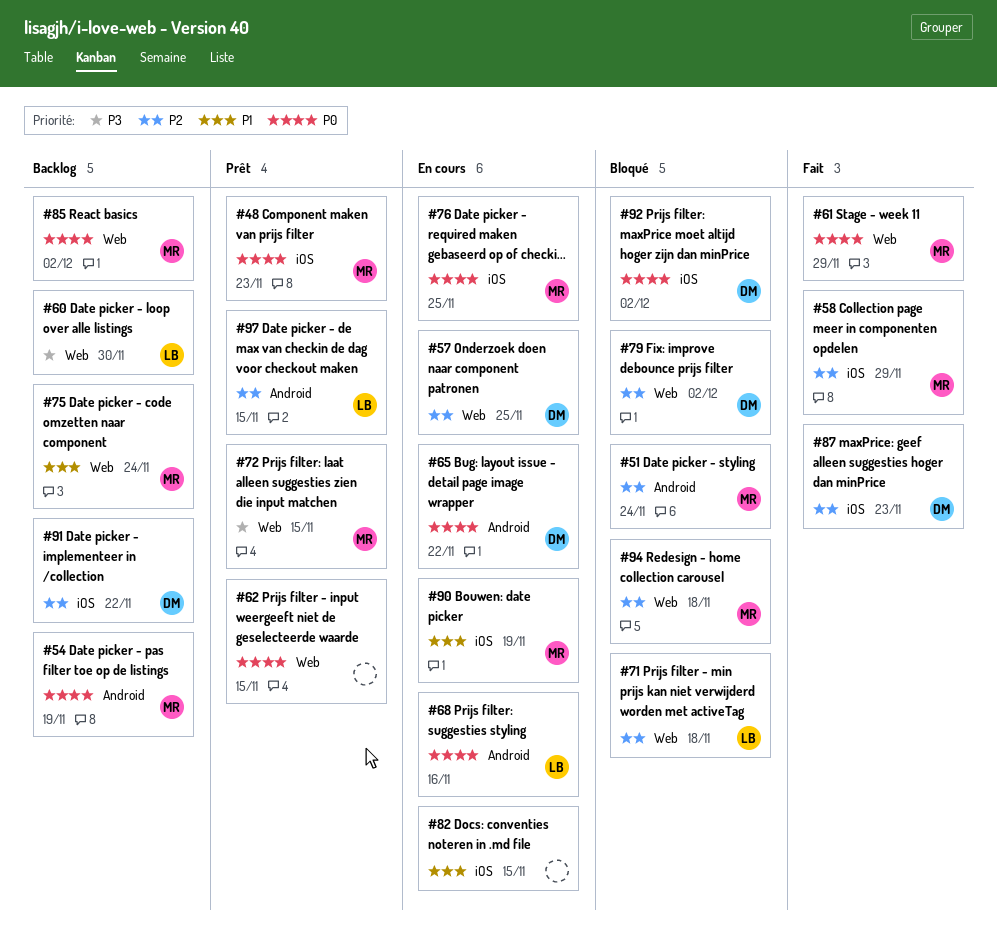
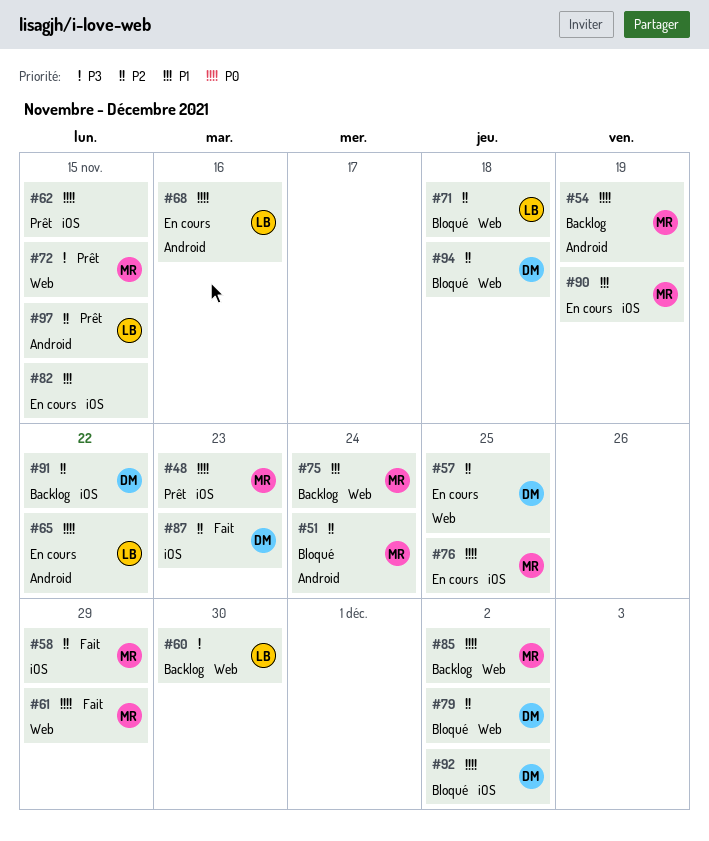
#62, label: Web -> iOS
#65, owner: DM -> LB
#94, owner: MR -> DM

